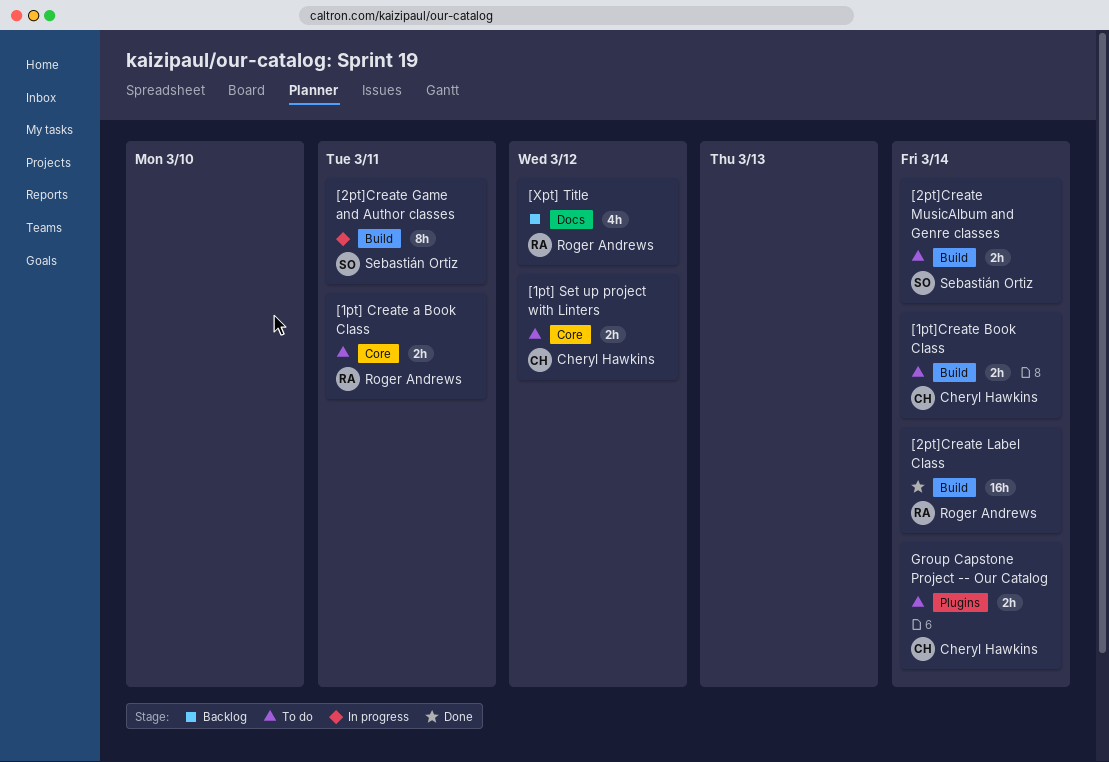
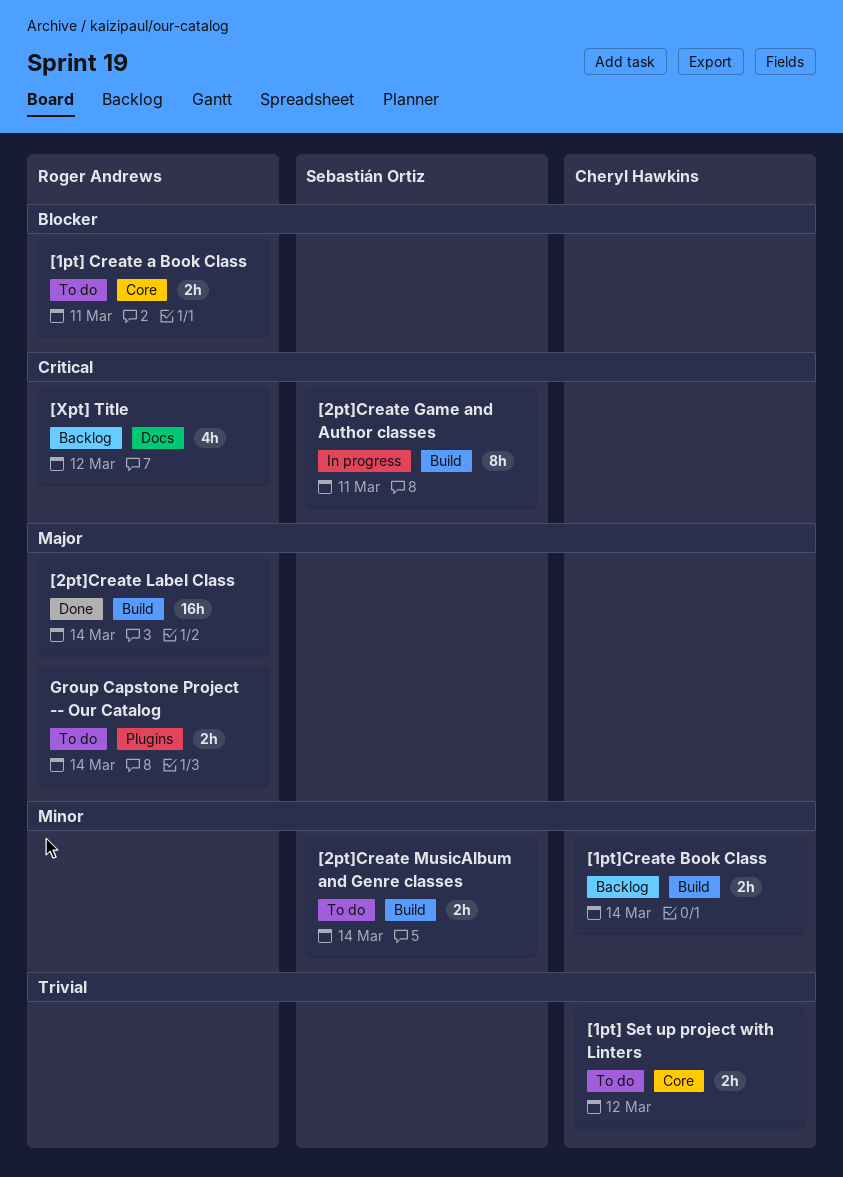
[1pt]Create Book Class, status: To do -> Backlog
Group Capstone Project -- Our Catalog, owner: Cheryl Hawkins -> Roger Andrews

